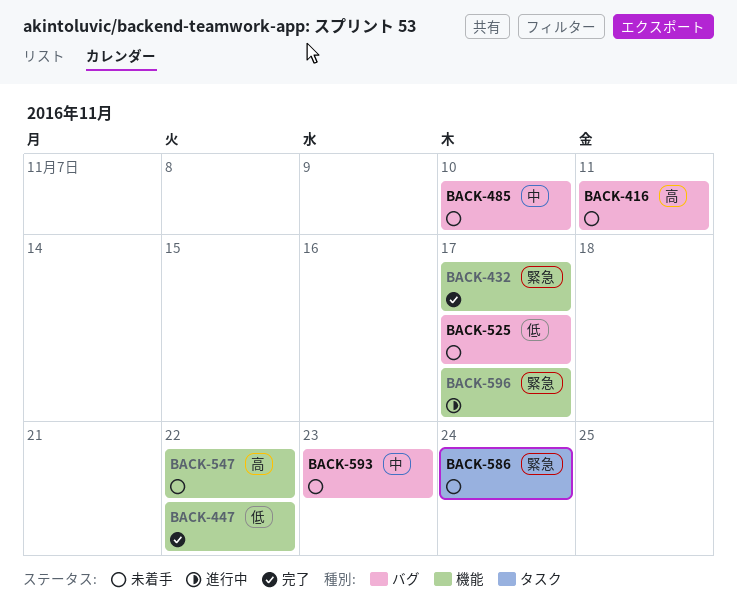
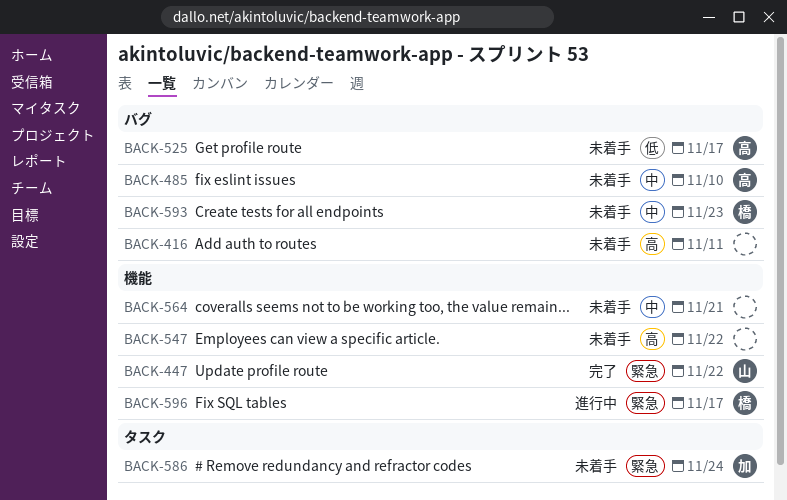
BACK-432: present -> none
BACK-447, priority: 低 -> 緊急
BACK-564: none -> present

